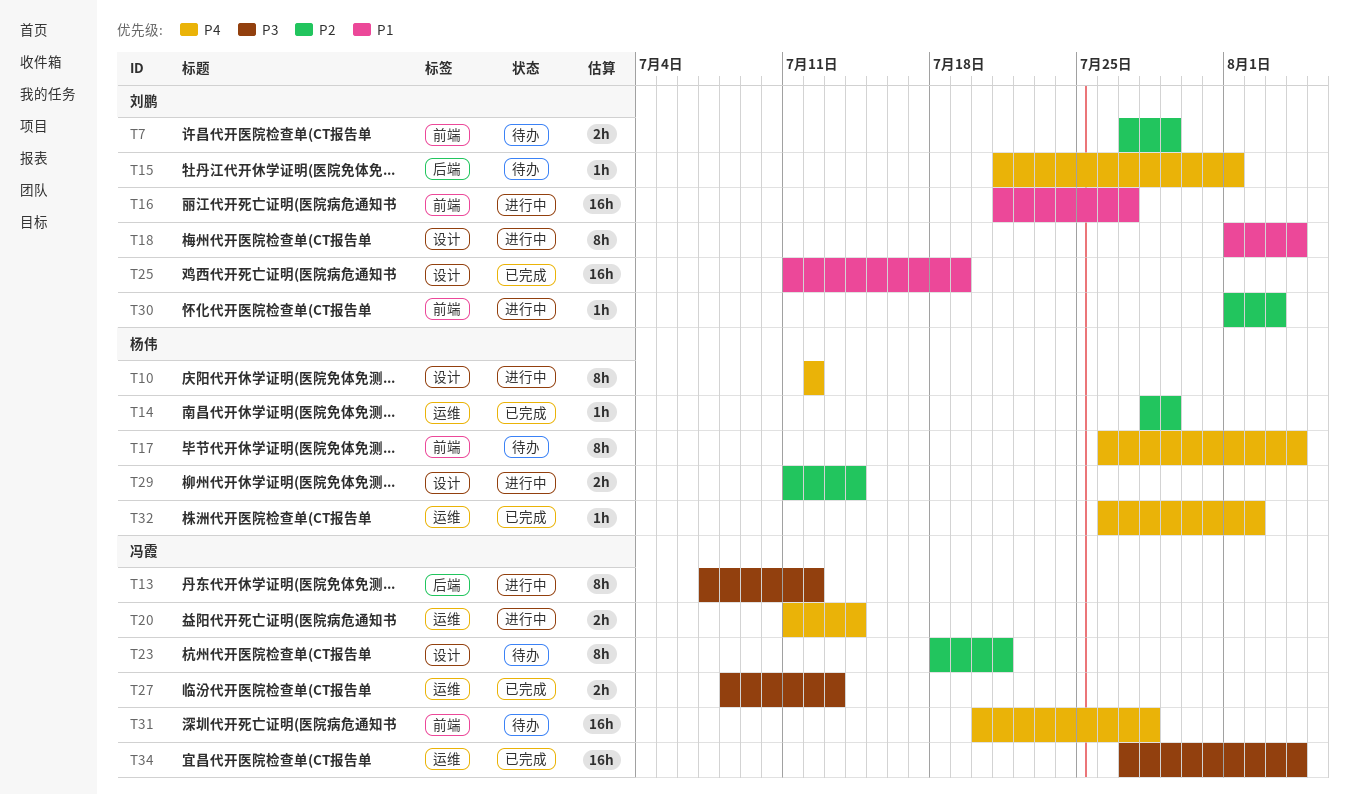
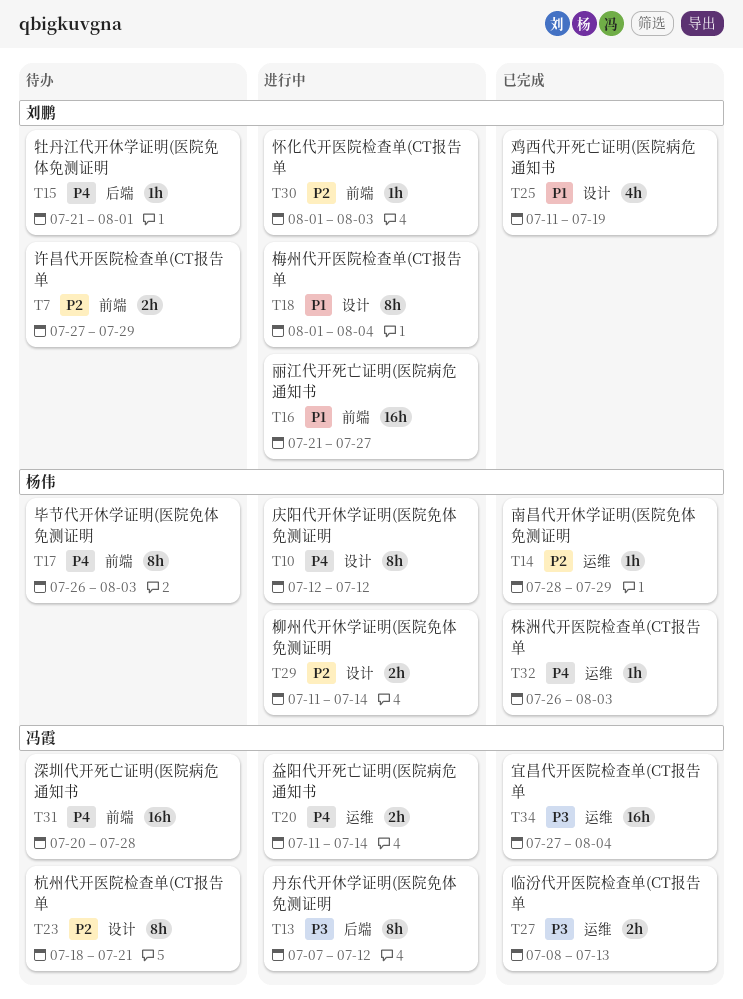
T17, due: Aug 4 -> Aug 3
T25, estimate: 16h -> 4h
T32, due: Aug 2 -> Aug 3

